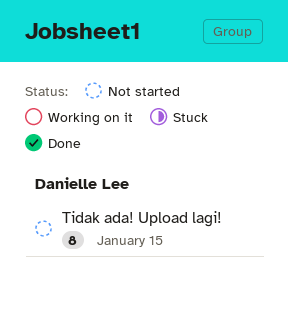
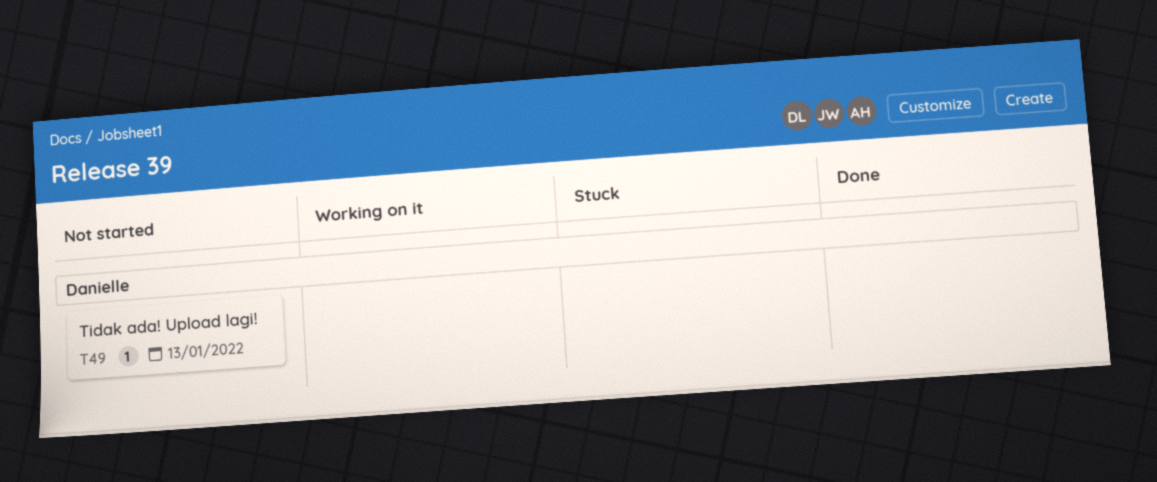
Tidak ada! Upload lagi!, estimate: 8 -> 1
Tidak ada! Upload lagi!, due: Jan 15 -> Jan 13

